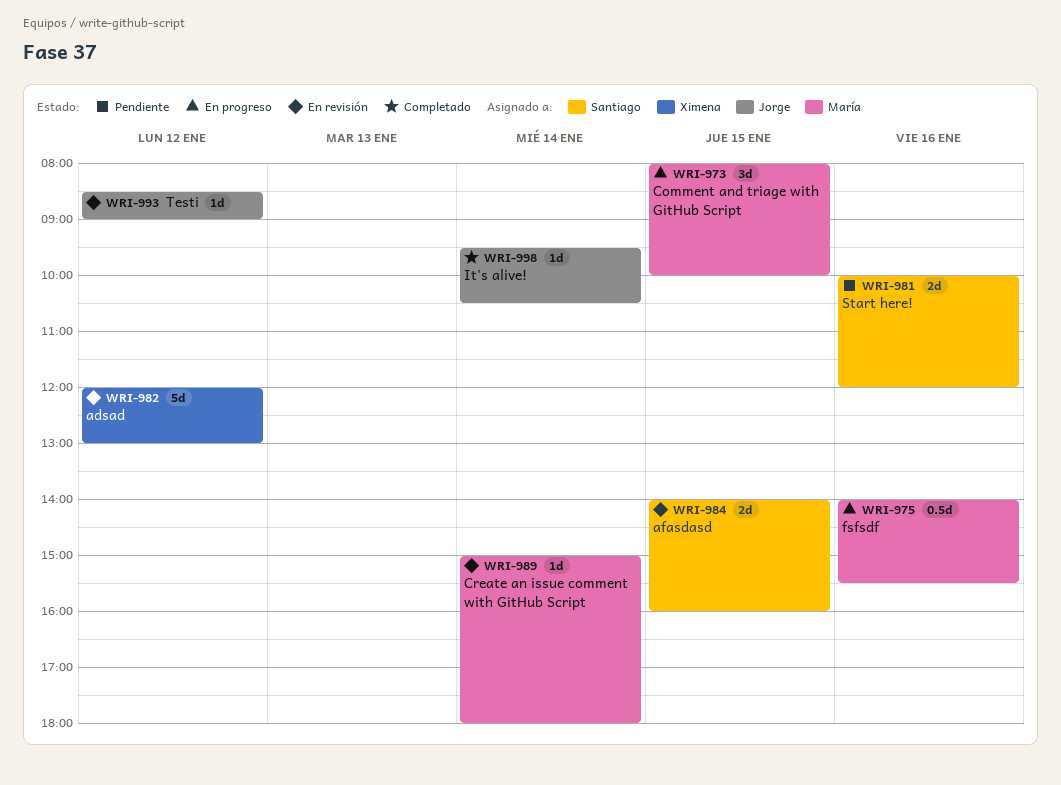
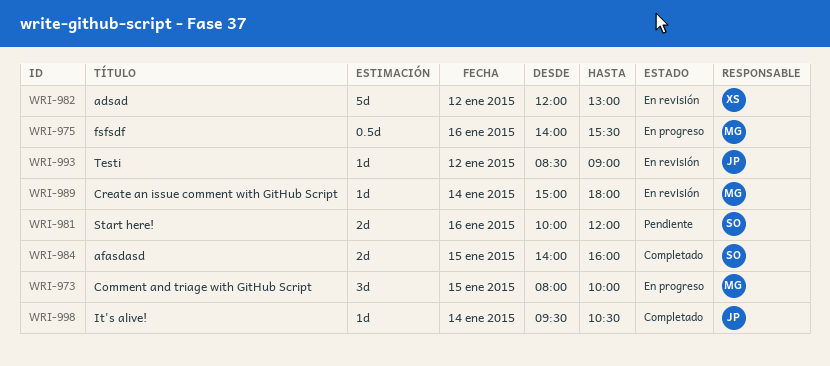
WRI-984, status: En revisión -> Completado

